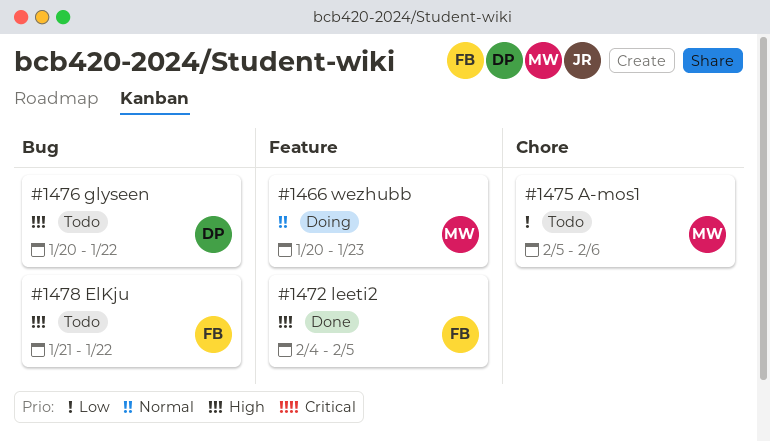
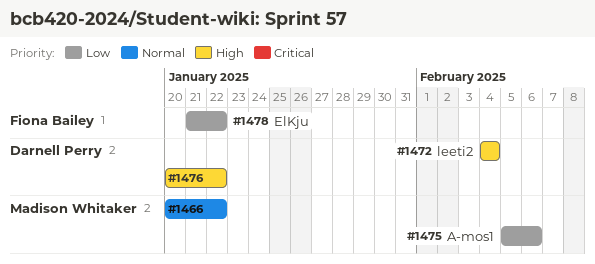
#1466, due: Jan 23 -> Jan 22
#1472, owner: Fiona Bailey -> Darnell Perry
#1472, due: Feb 5 -> Feb 4
#1478, priority: High -> Low

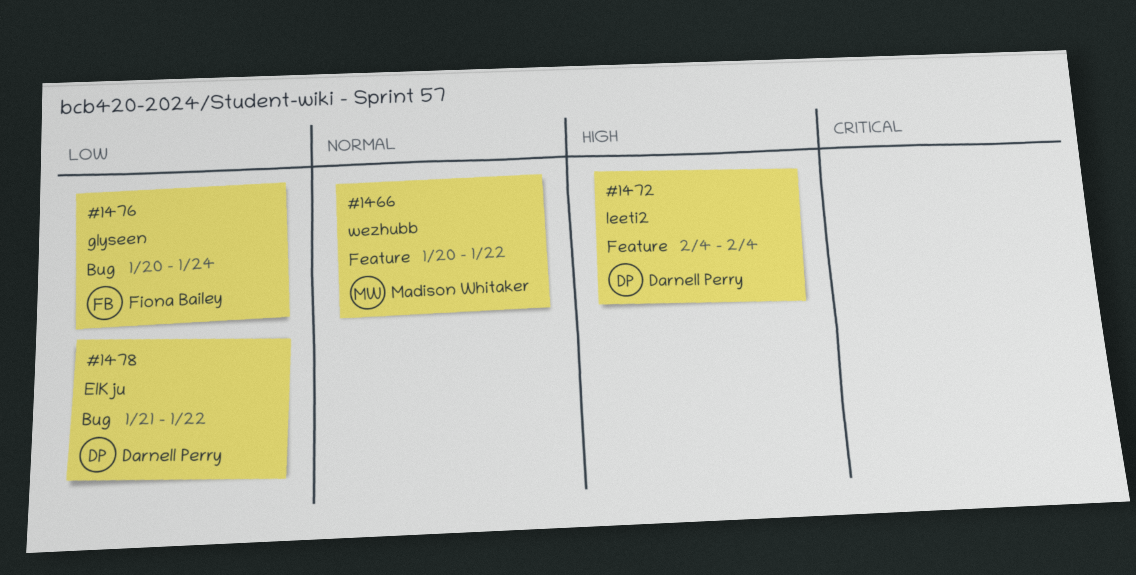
#1475: present -> none
#1476, owner: Darnell Perry -> Fiona Bailey
#1476, priority: High -> Low
#1476, due: Jan 22 -> Jan 24
#1478, owner: Fiona Bailey -> Darnell Perry

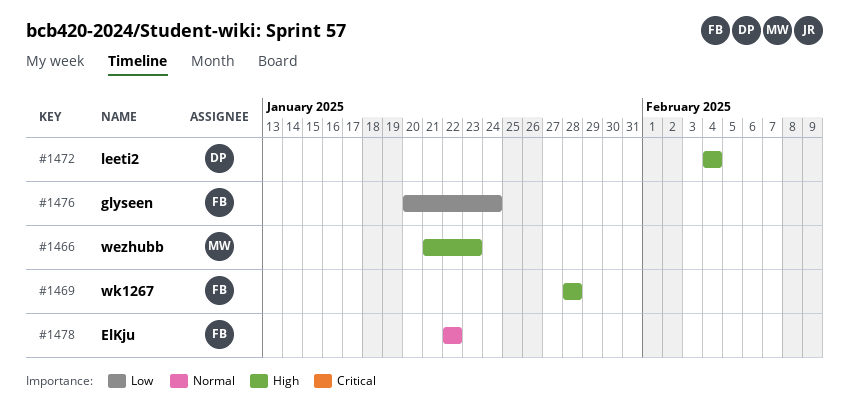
#1466, priority: Normal -> High
#1466, start: Jan 20 -> Jan 21
#1466, due: Jan 22 -> Jan 23
#1469: none -> present
#1478, owner: Darnell Perry -> Fiona Bailey
#1478, priority: Low -> Normal
#1478, start: Jan 21 -> Jan 22

